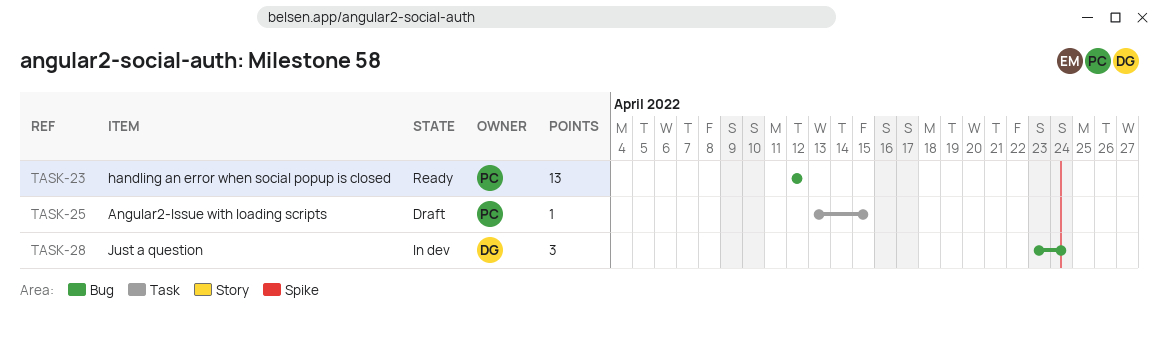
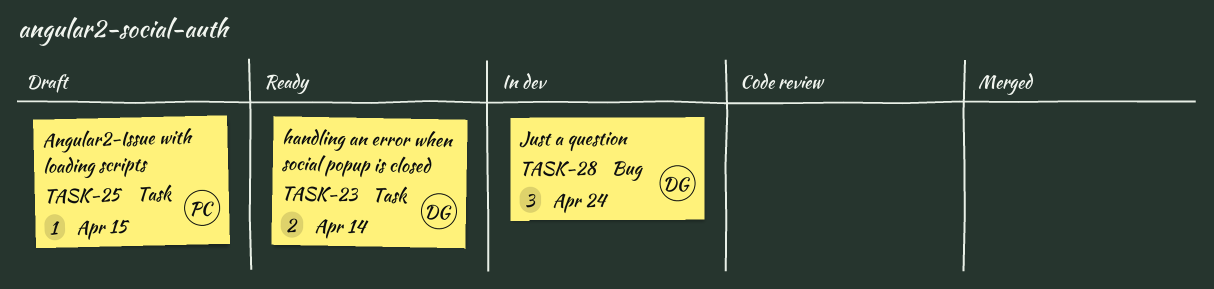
TASK-23, owner: PC -> DG
TASK-23, label: Bug -> Task
TASK-23, estimate: 13 -> 2
TASK-23, due: Apr 12 -> Apr 14

